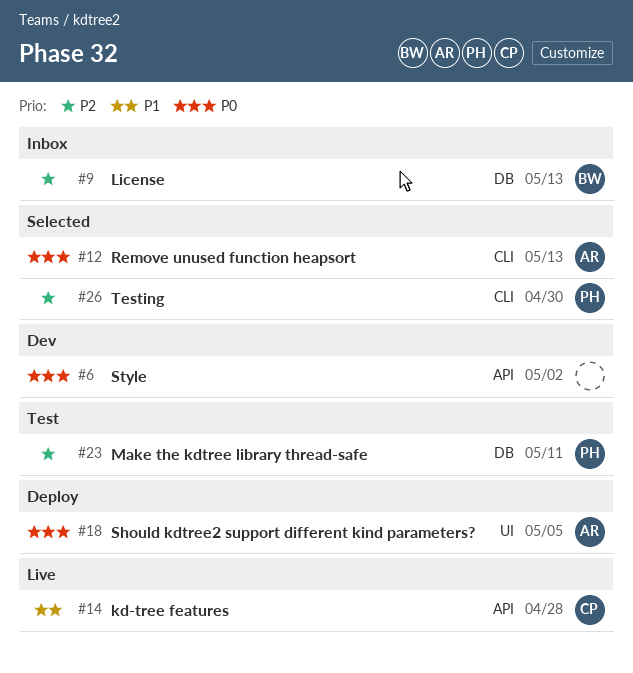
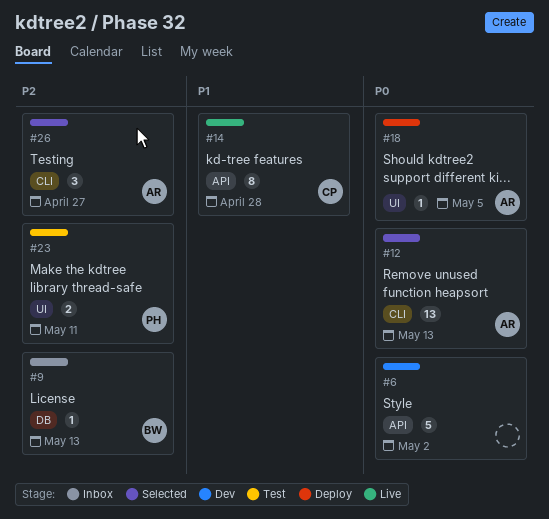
#23, label: DB -> UI
#26, owner: PH -> AR
#26, due: Apr 30 -> Apr 27

